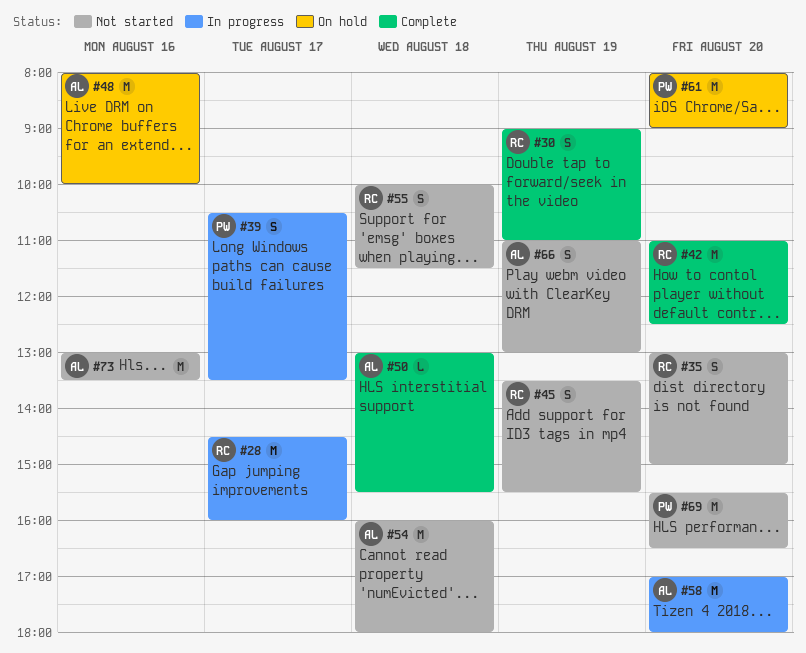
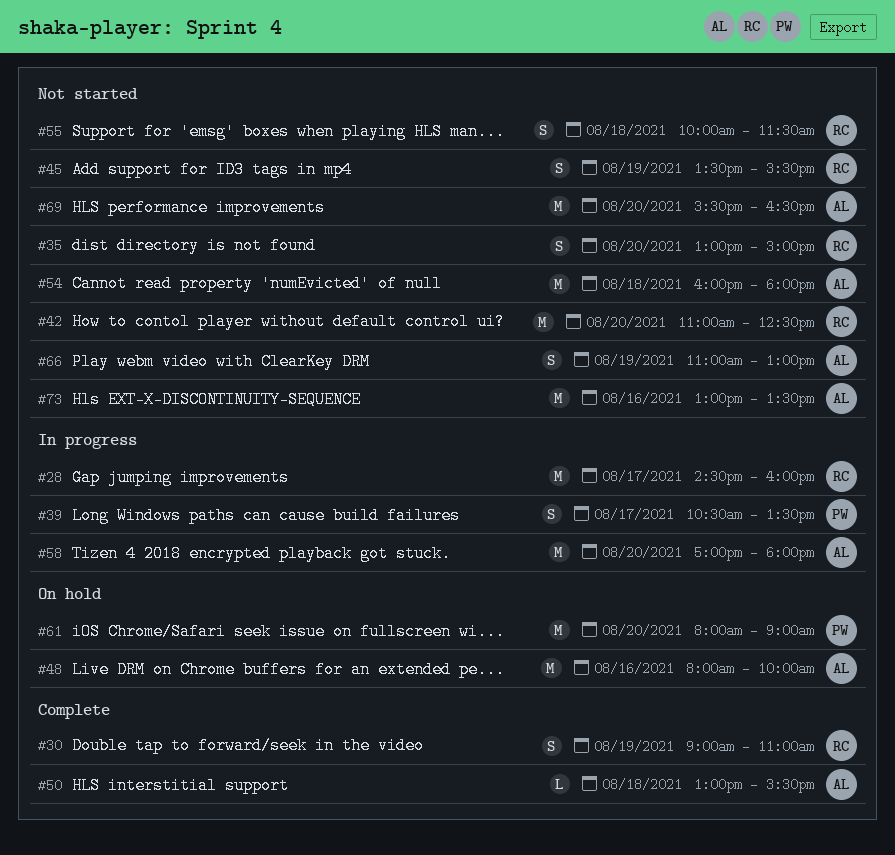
#42, status: Complete -> Not started
#69, owner: PW -> AL

